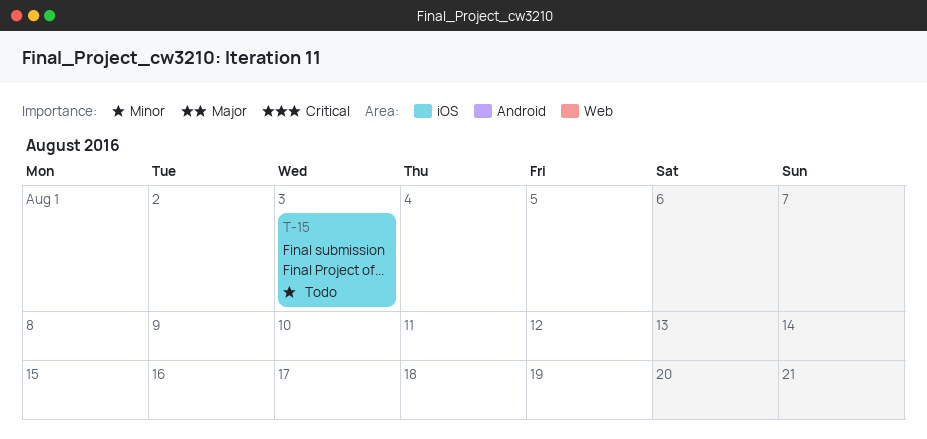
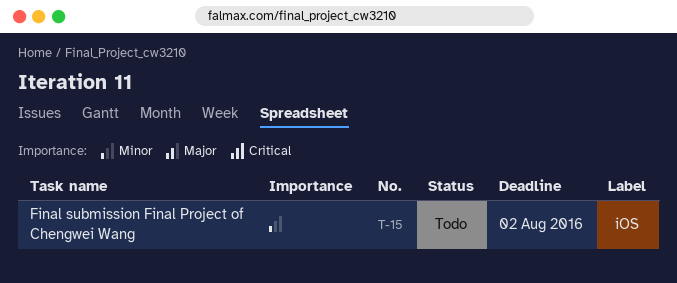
T-15, due: Aug 3 -> Aug 2

